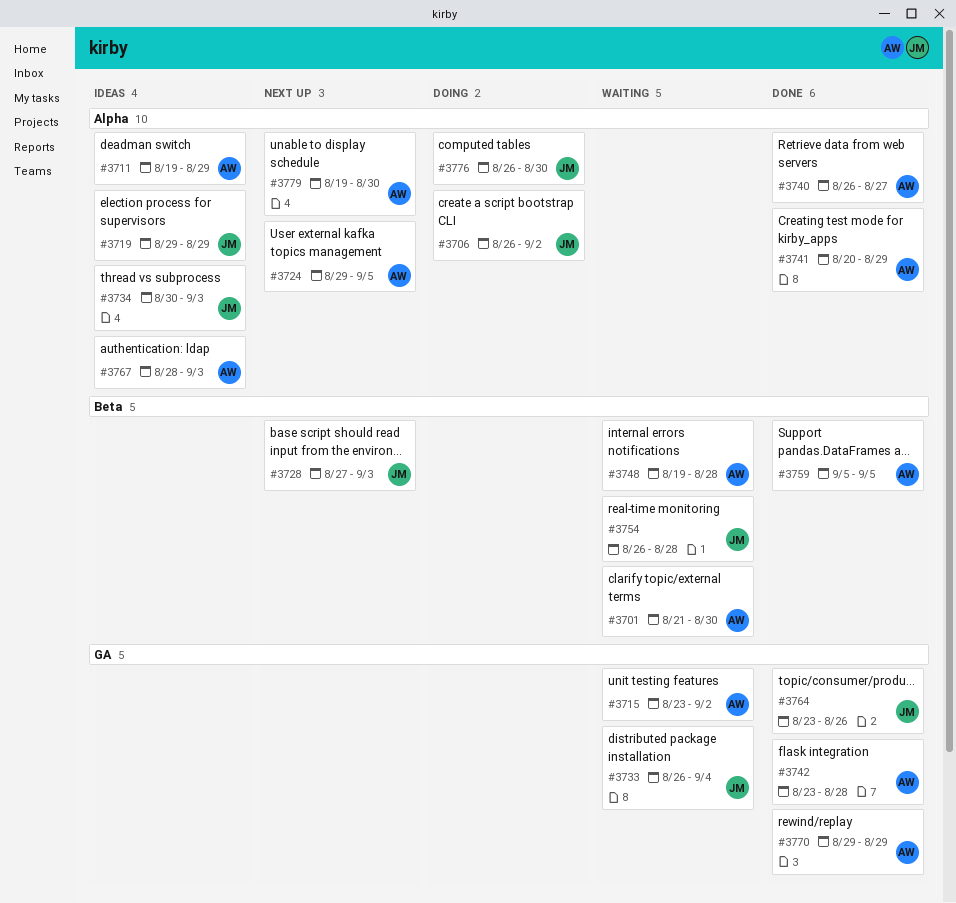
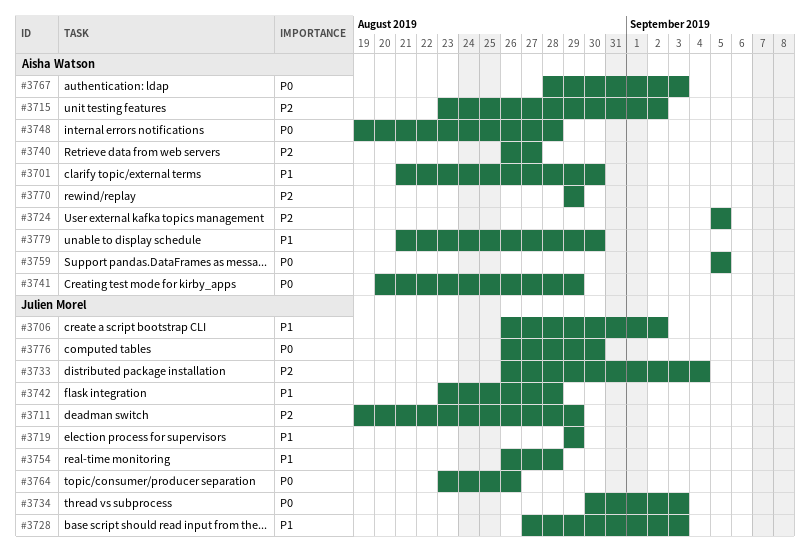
#3711, owner: Aisha Watson -> Julien Morel
#3724, start: Aug 29 -> Sep 5
#3742, owner: Aisha Watson -> Julien Morel
#3779, start: Aug 19 -> Aug 21

